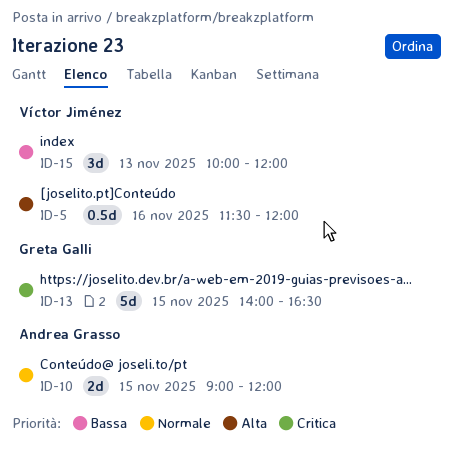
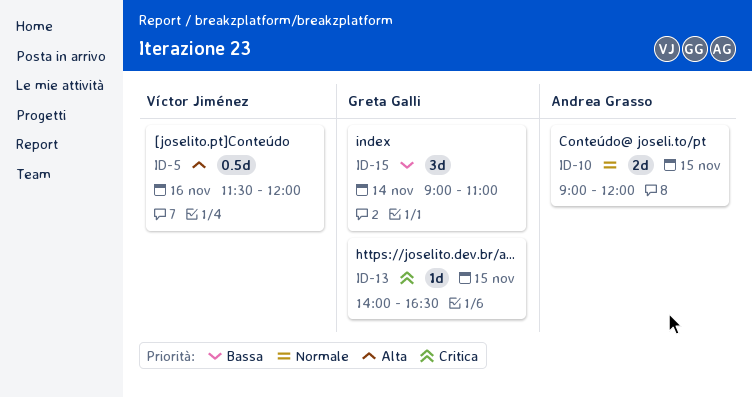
ID-13, estimate: 5d -> 1d
ID-15, owner: Víctor Jiménez -> Greta Galli
ID-15, day: Nov 13 -> Nov 14
ID-15, begins: 10:00 -> 09:00
ID-15, ends: 12:00 -> 11:00

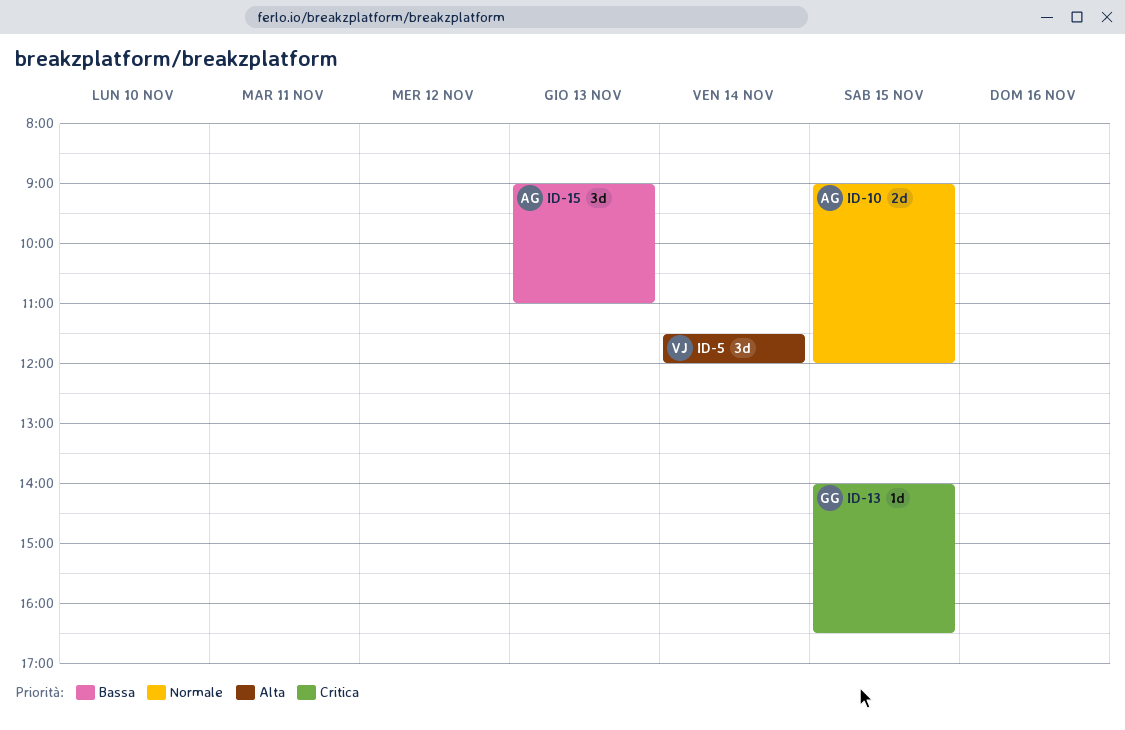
ID-5, estimate: 0.5d -> 3d
ID-5, day: Nov 16 -> Nov 14
ID-15, owner: Greta Galli -> Andrea Grasso
ID-15, day: Nov 14 -> Nov 13

